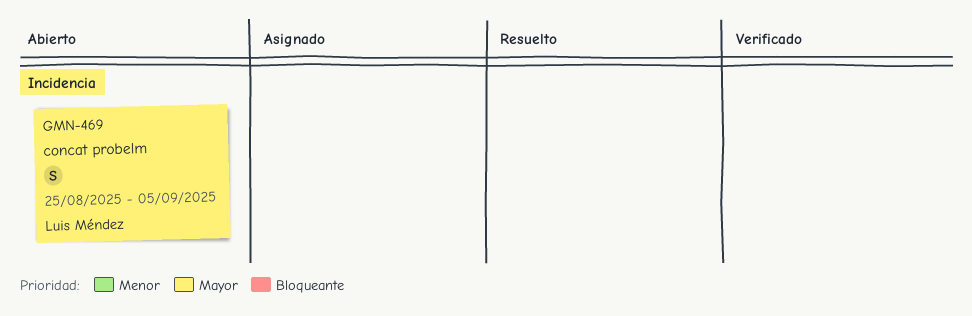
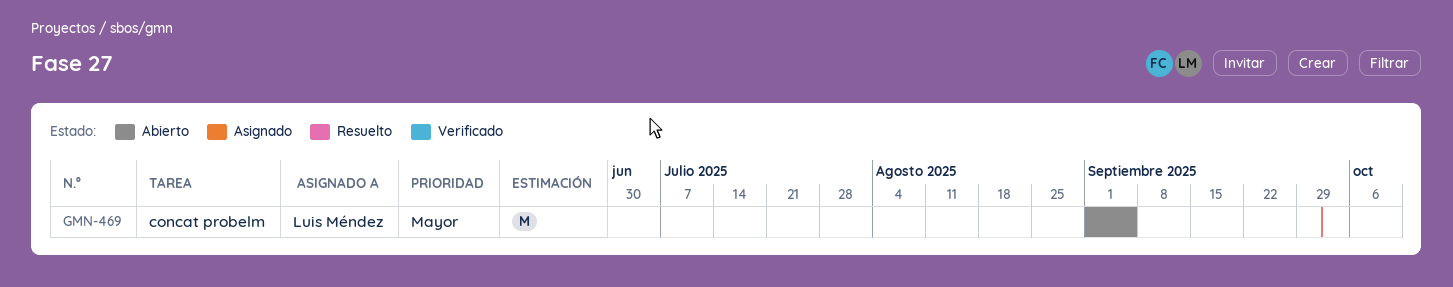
GMN-469, estimate: S -> M
GMN-469, start: Aug 25 -> Sep 1

